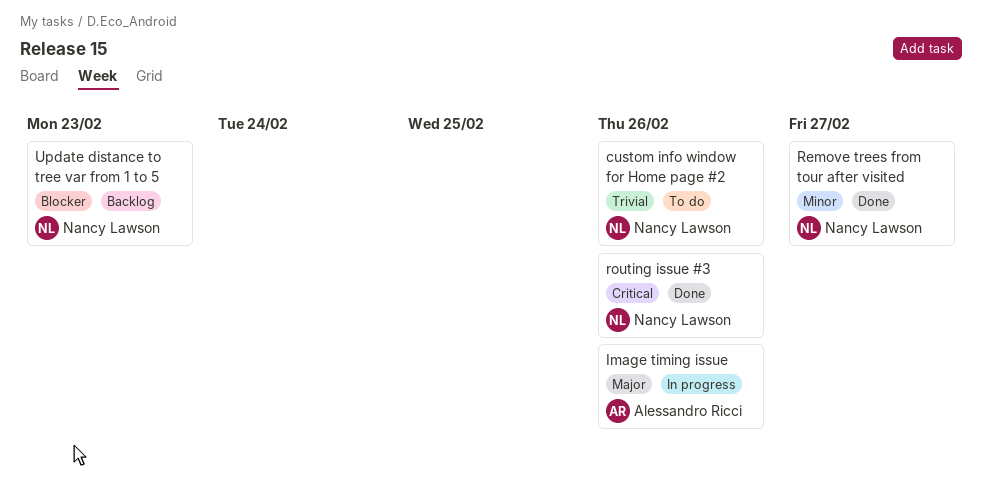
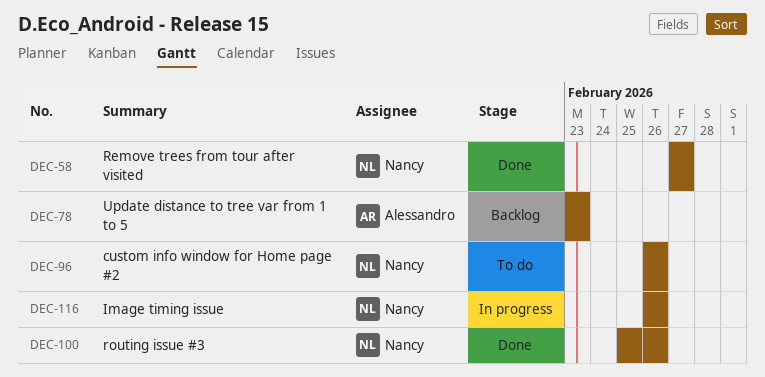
Image timing issue, owner: Alessandro Ricci -> Nancy Lawson
Update distance to tree var from 1 to 5, owner: Nancy Lawson -> Alessandro Ricci

